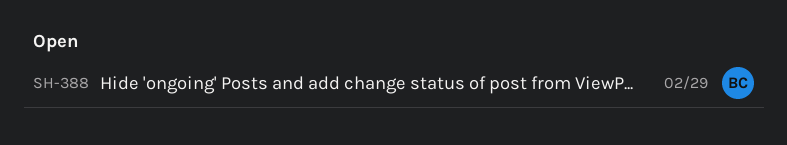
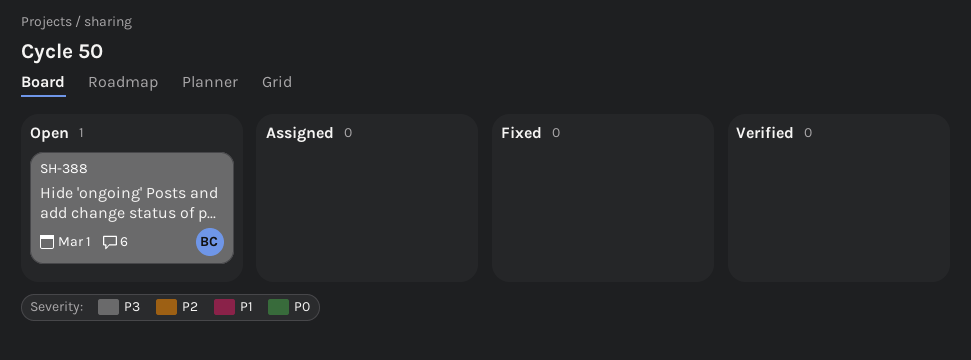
SH-388, due: Feb 29 -> Mar 1

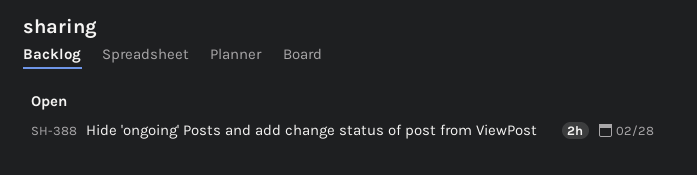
SH-388, due: Mar 1 -> Feb 28

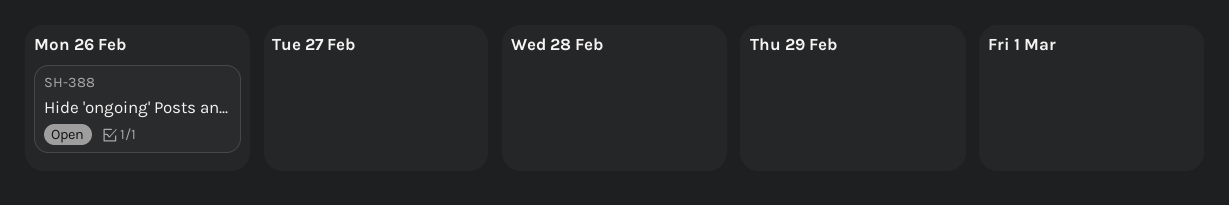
SH-388, due: Feb 28 -> Feb 26

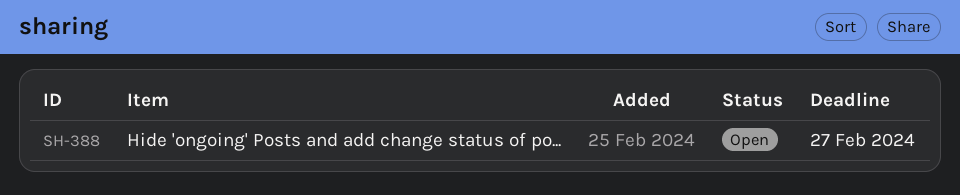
SH-388, due: Feb 26 -> Feb 27

